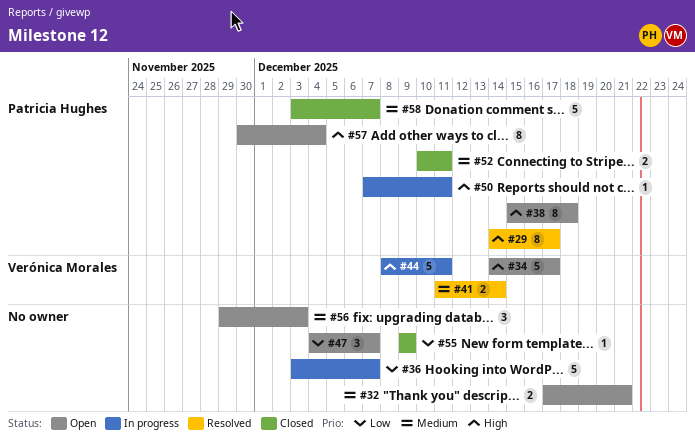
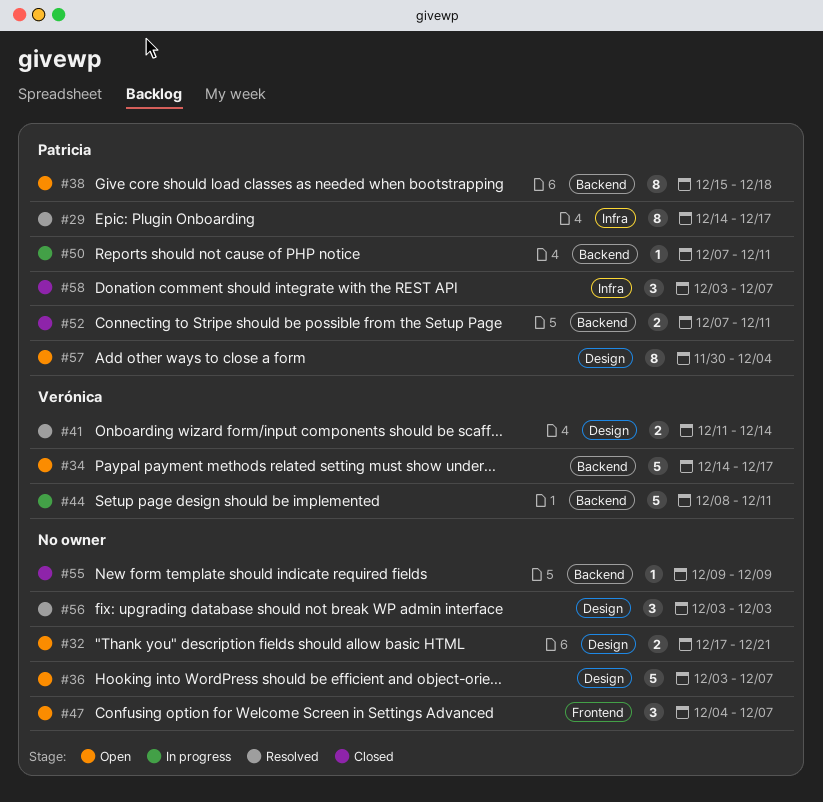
#36, status: In progress -> Open
#52, start: Dec 10 -> Dec 7
#56, status: Open -> Resolved
#56, start: Nov 29 -> Dec 3
#58, estimate: 5 -> 3

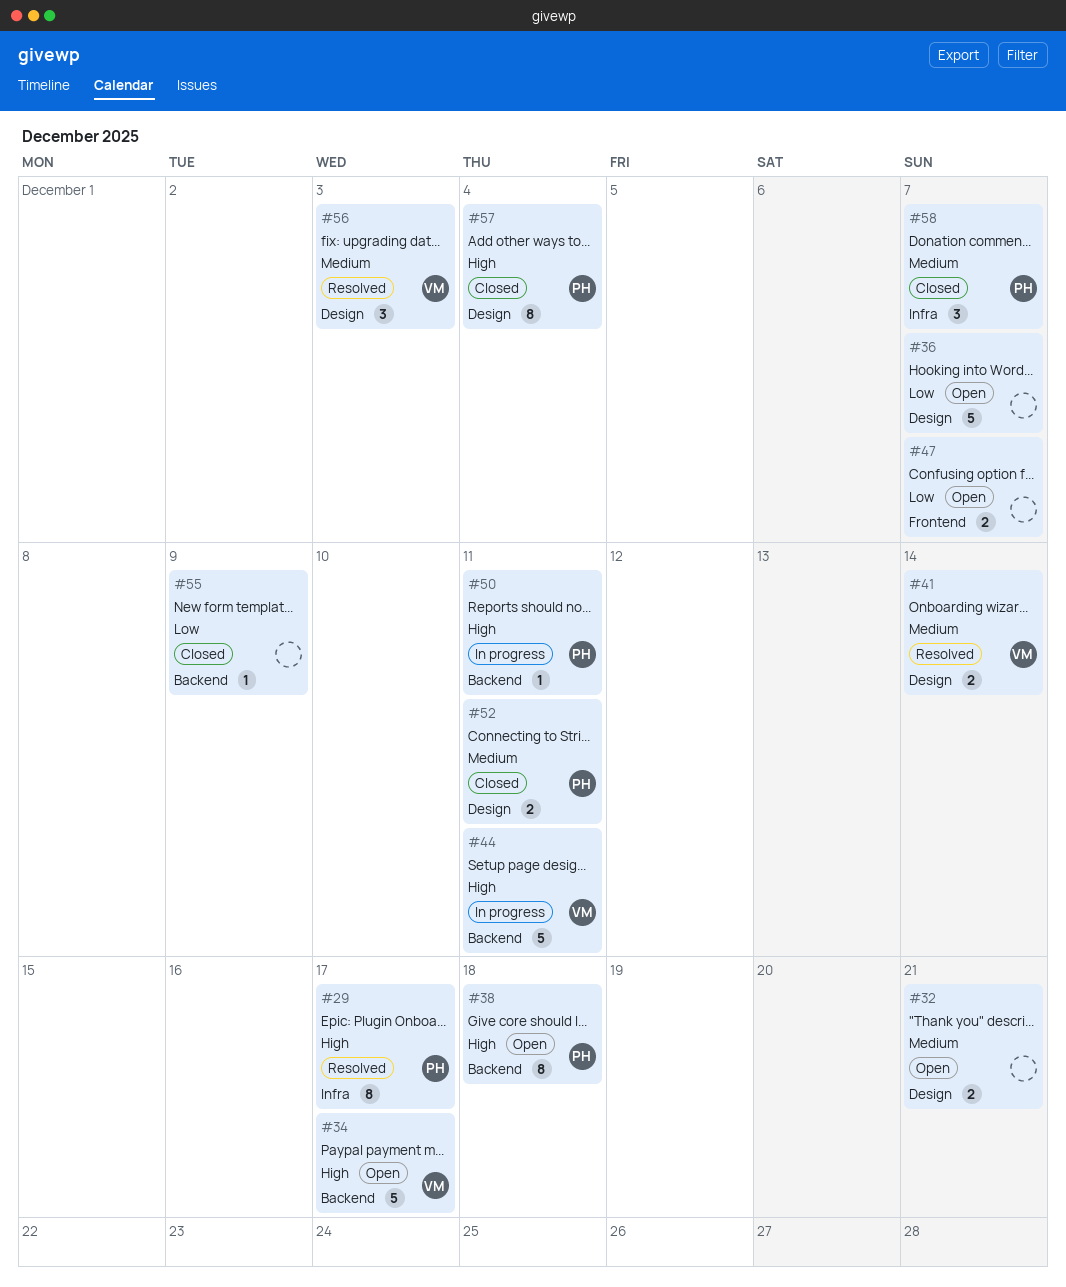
#47, estimate: 3 -> 2
#52, label: Backend -> Design
#56, owner: none -> Verónica
#57, status: Open -> Closed

